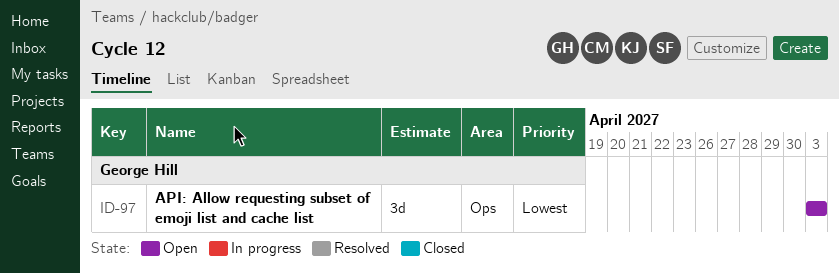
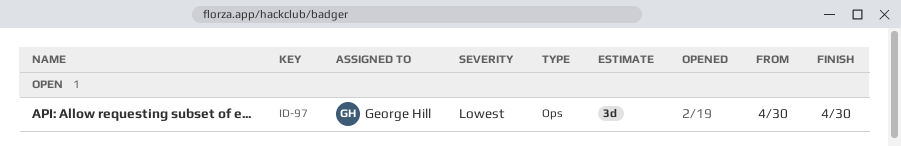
ID-97, start: May 3 -> Apr 30
ID-97, due: May 3 -> Apr 30

